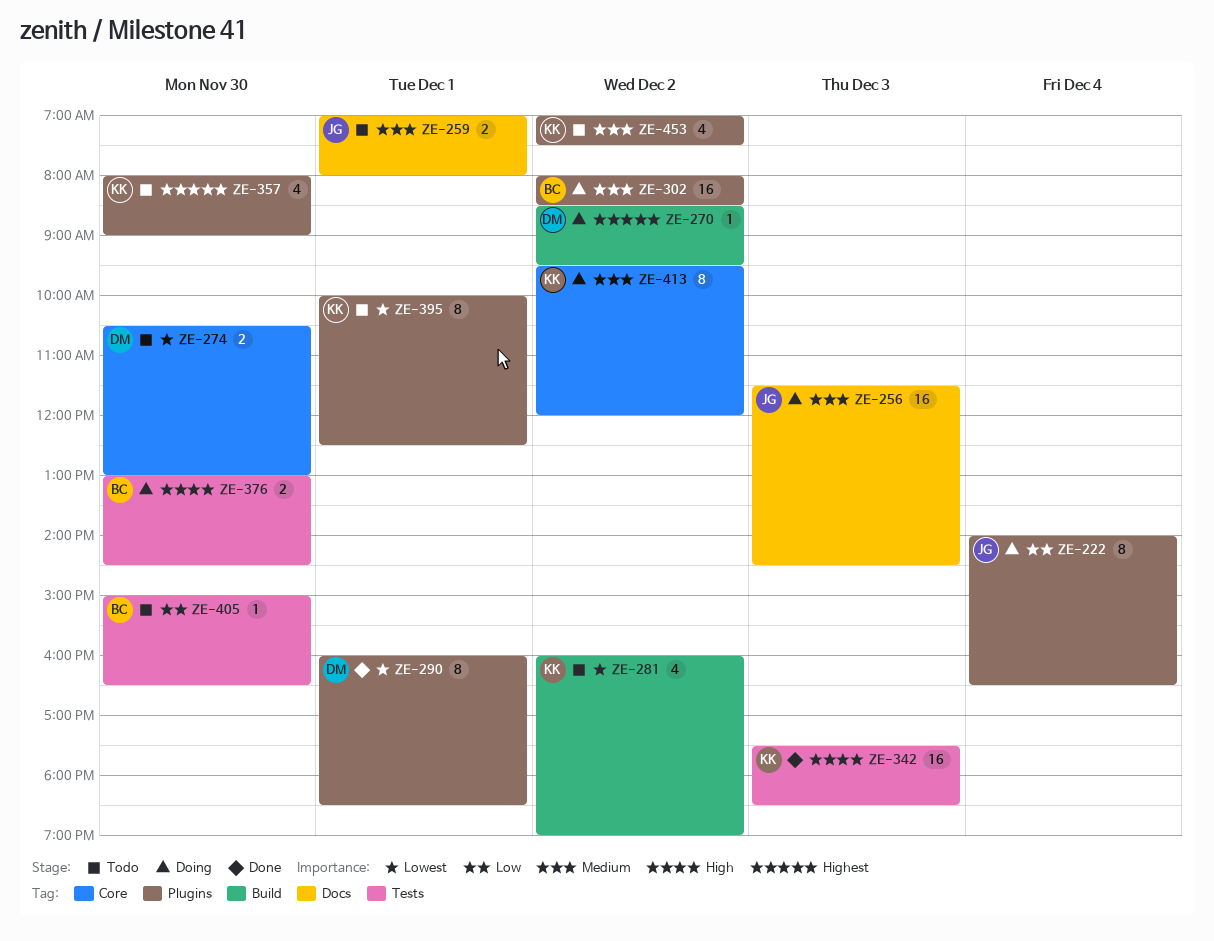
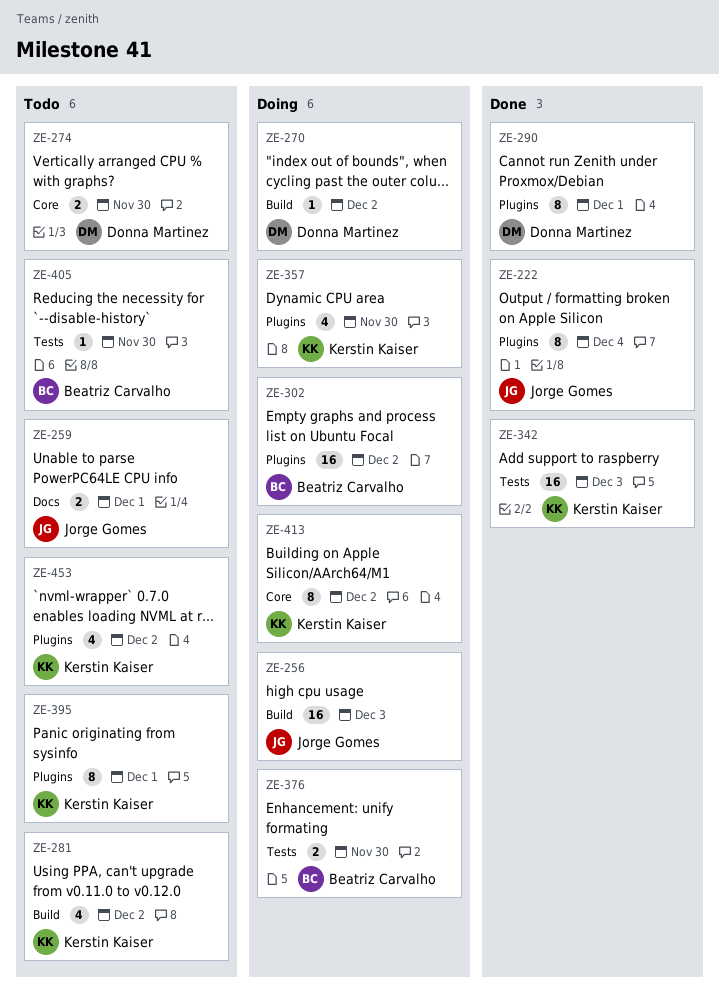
ZE-222, status: Doing -> Done
ZE-256, label: Docs -> Build
ZE-357, status: Todo -> Doing

